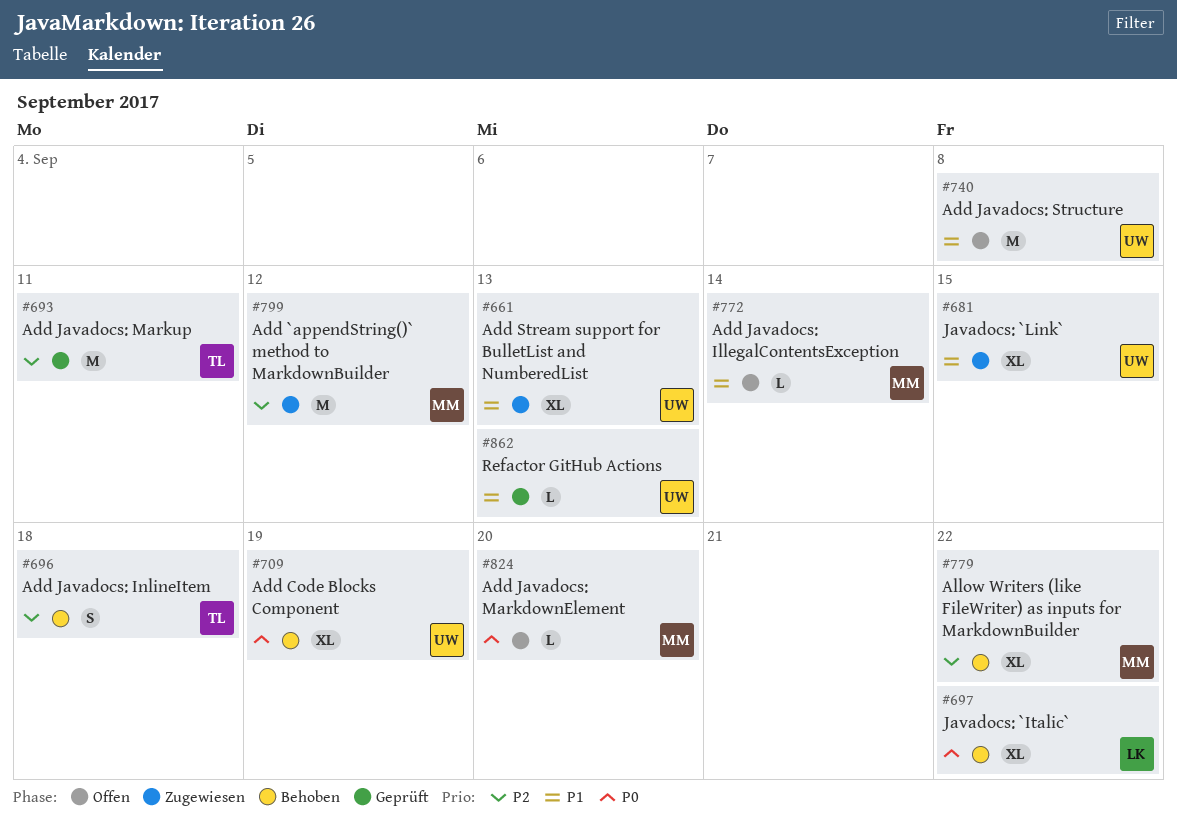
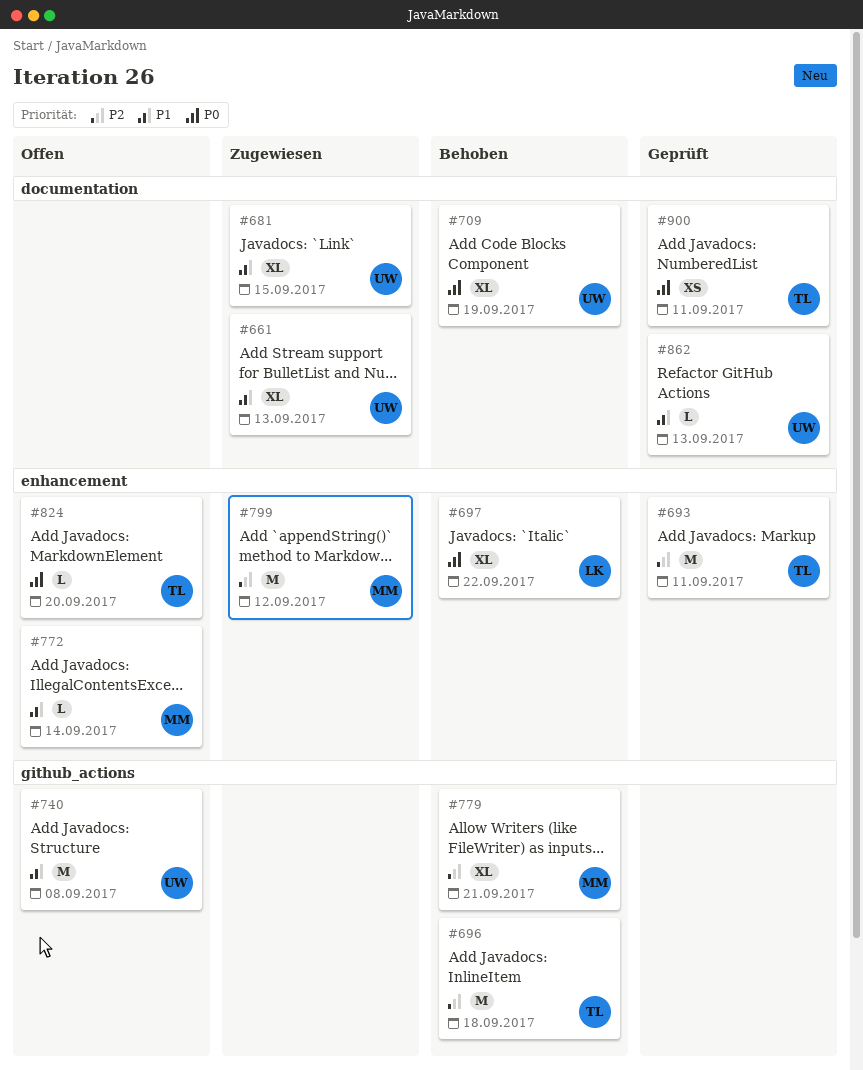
#696, estimate: S -> M
#779, due: Sep 22 -> Sep 21
#824, owner: MM -> TL
#900: none -> present

